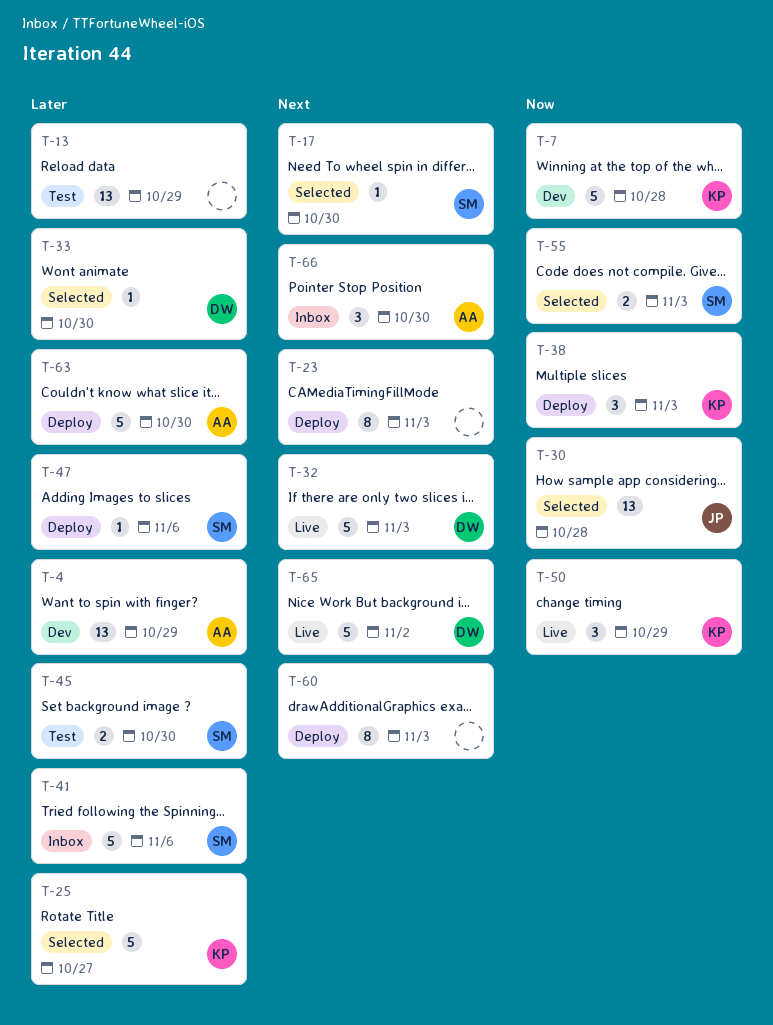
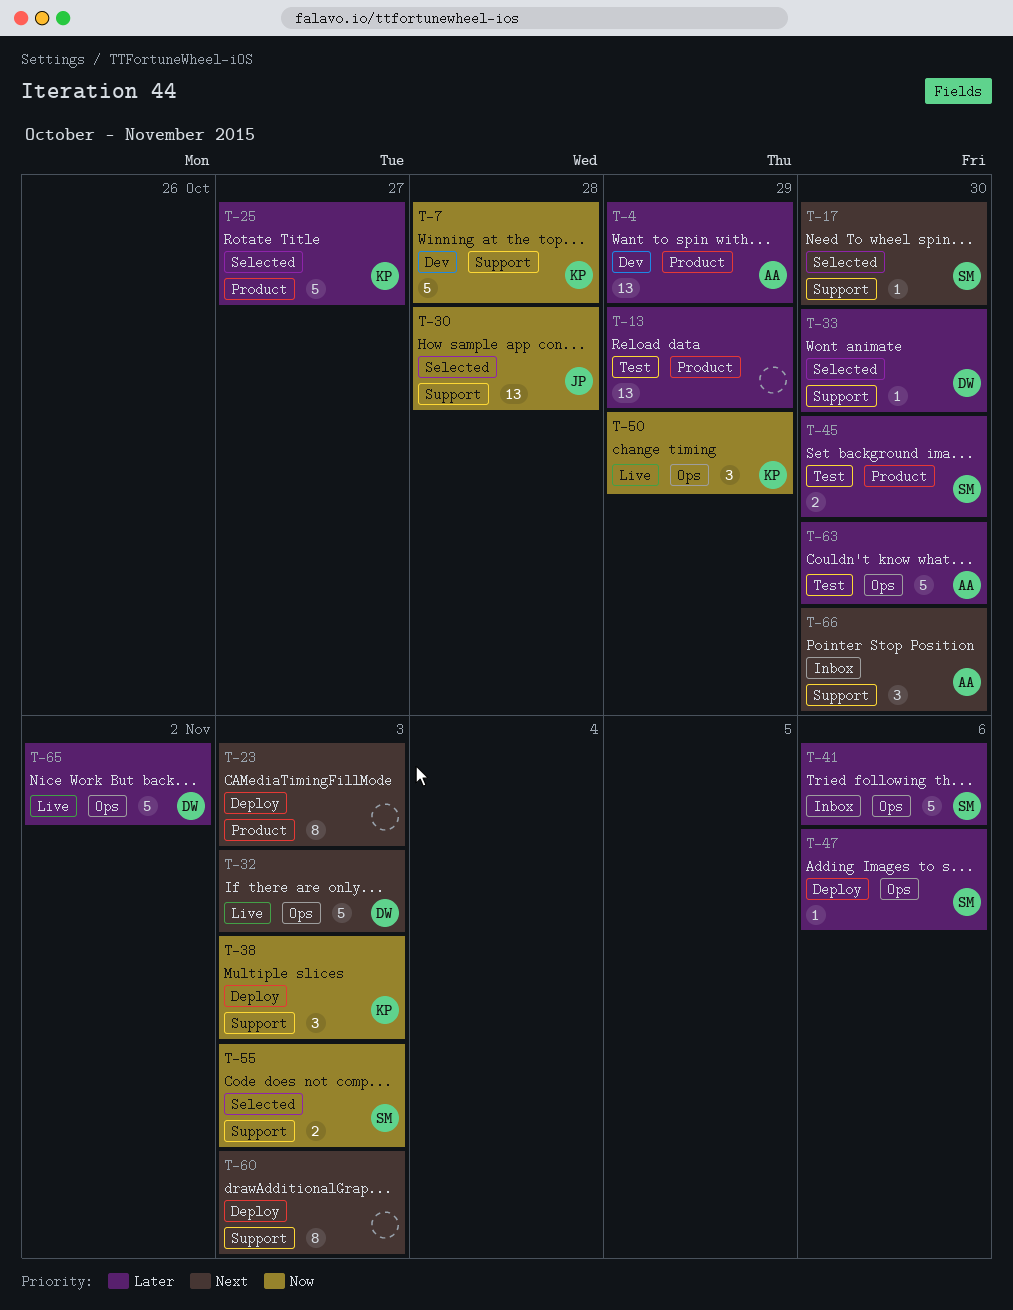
T-63, status: Deploy -> Test
T-65, priority: Next -> Later

